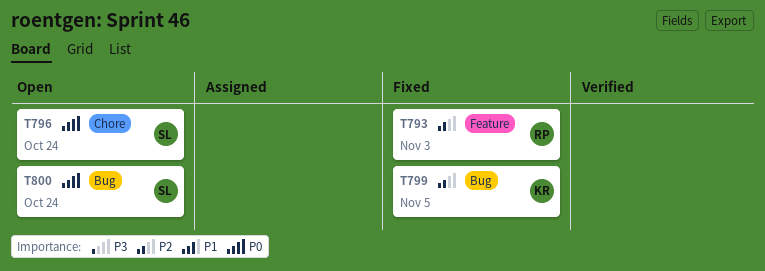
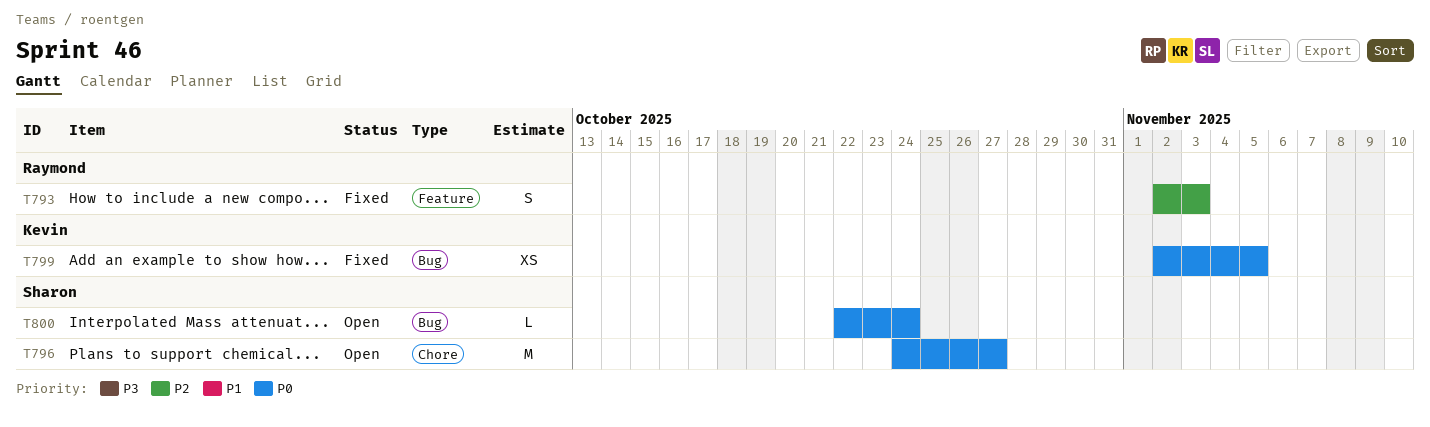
T796, due: Oct 24 -> Oct 27
T799, priority: P2 -> P0

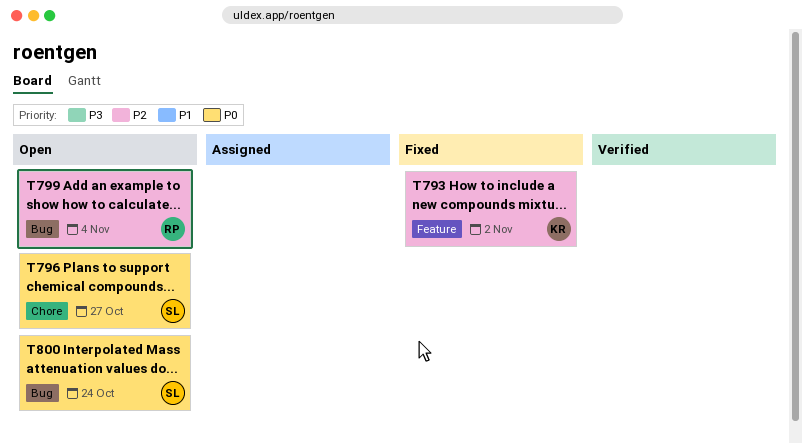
T793, owner: Raymond -> Kevin
T793, due: Nov 3 -> Nov 2
T799, status: Fixed -> Open
T799, owner: Kevin -> Raymond
T799, priority: P0 -> P2
T799, due: Nov 5 -> Nov 4

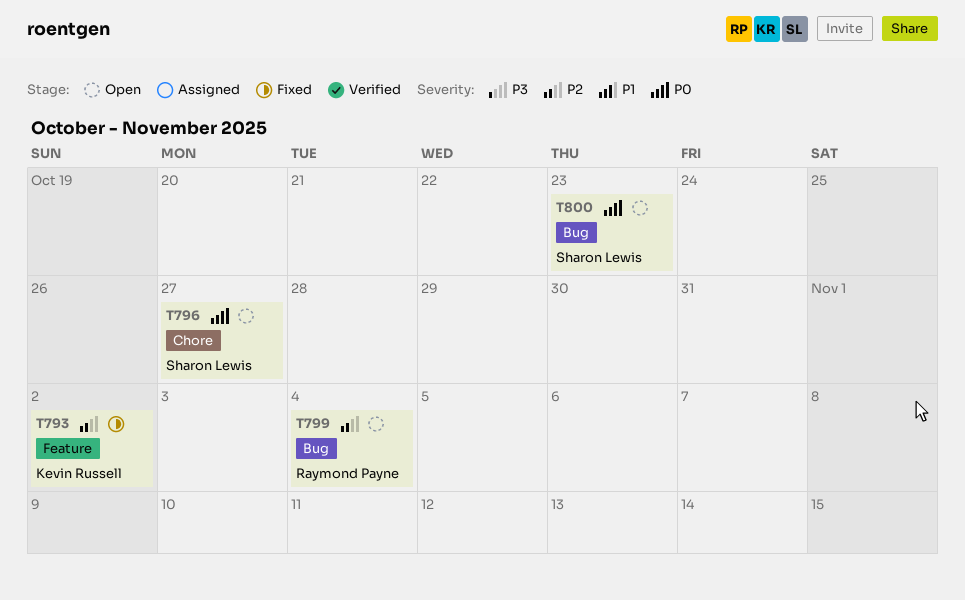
T800, due: Oct 24 -> Oct 23

